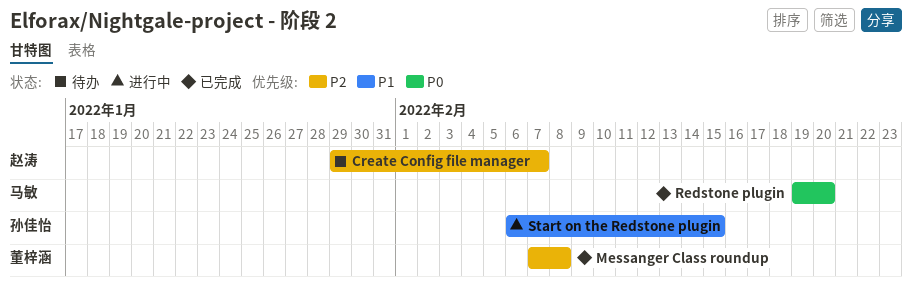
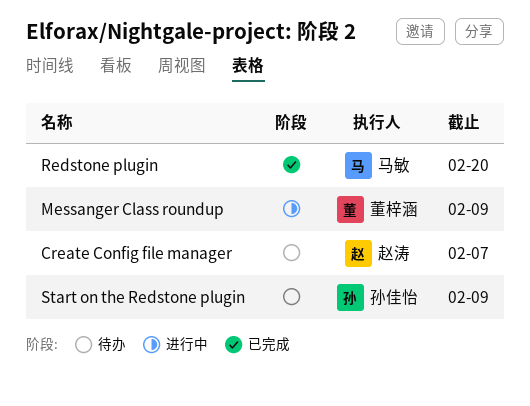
Messanger Class roundup, status: 已完成 -> 进行中
Messanger Class roundup, due: Feb 8 -> Feb 9
Start on the Redstone plugin, status: 进行中 -> 待办
Start on the Redstone plugin, due: Feb 15 -> Feb 9

